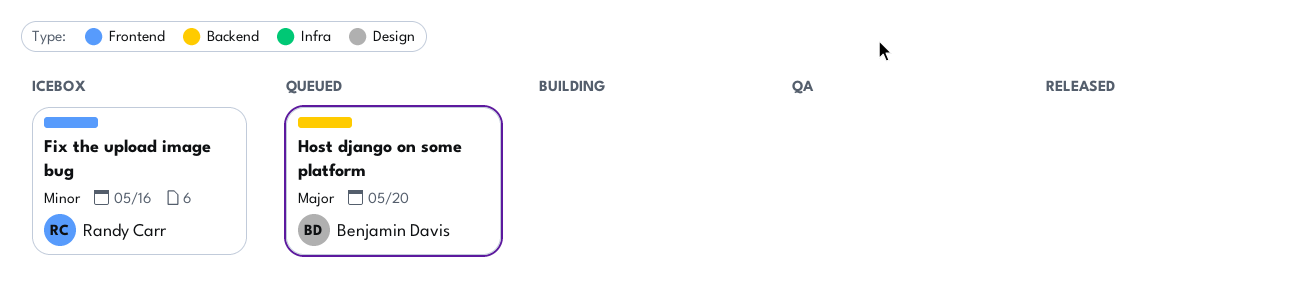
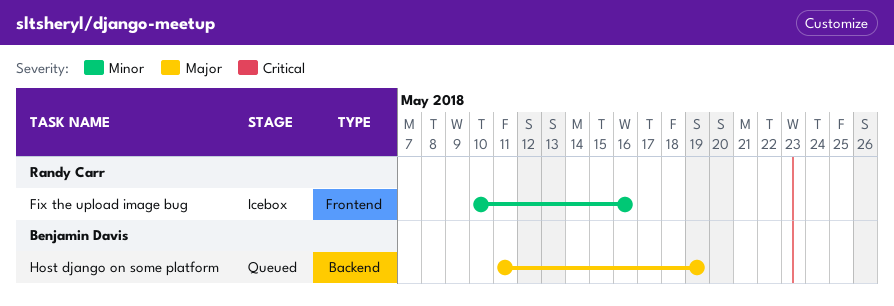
Host django on some platform, due: May 20 -> May 19

